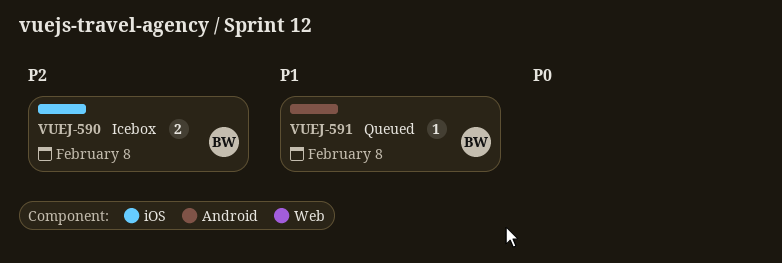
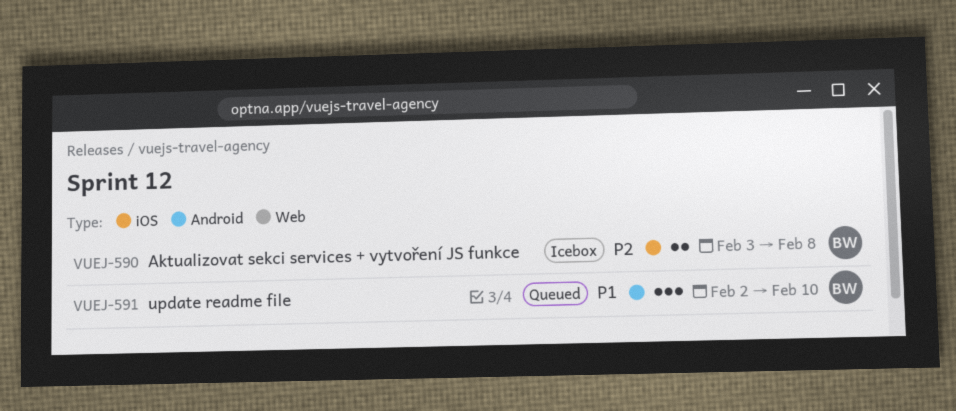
VUEJ-591, estimate: 1 -> 3
VUEJ-591, due: Feb 8 -> Feb 10

